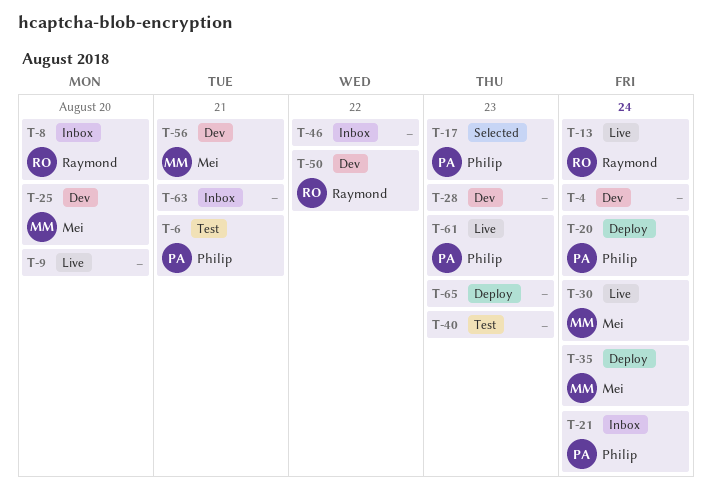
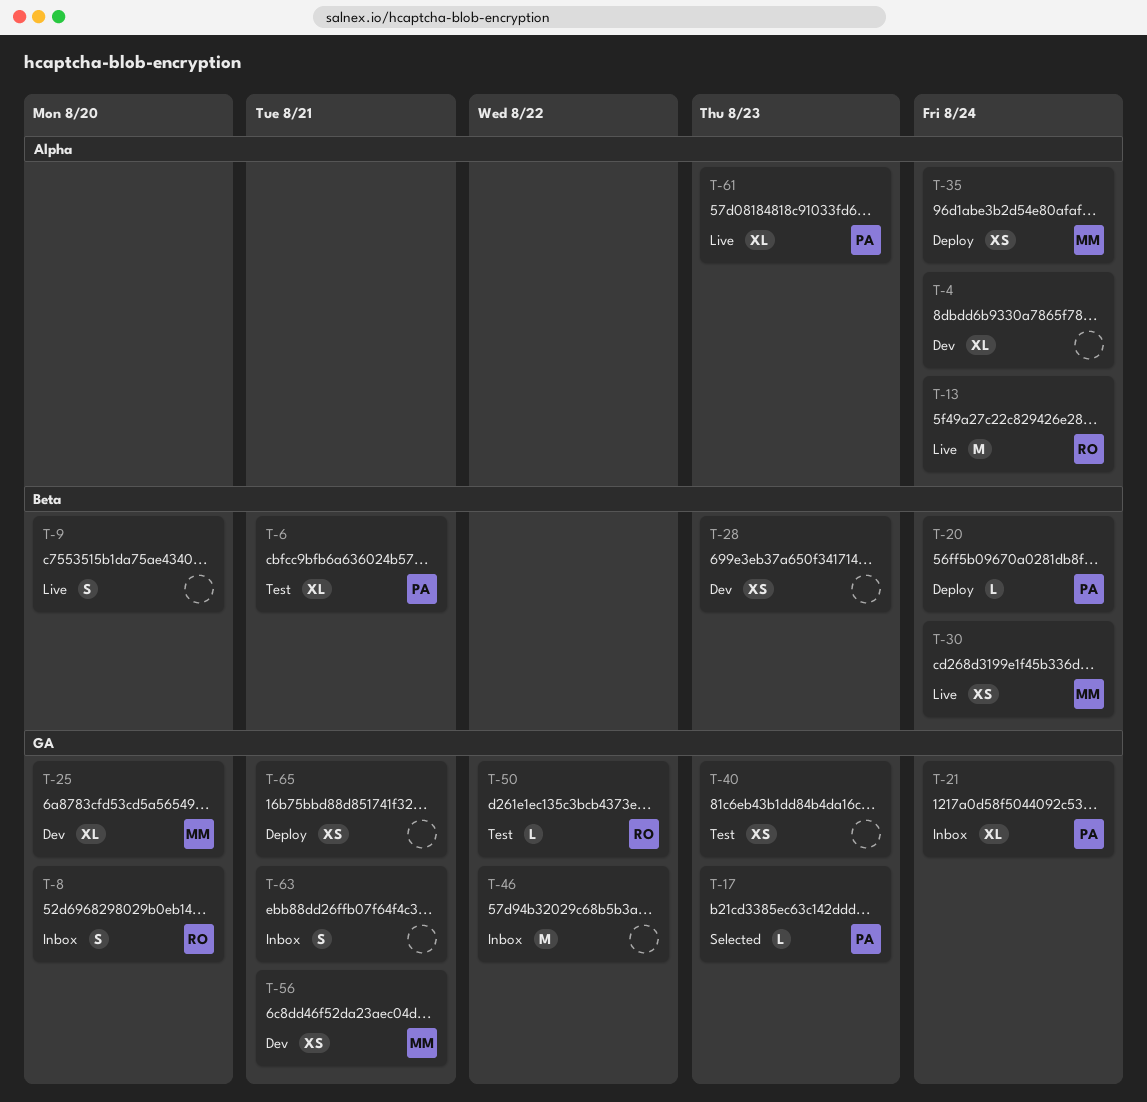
T-50, status: Dev -> Test
T-65, due: Aug 23 -> Aug 21

